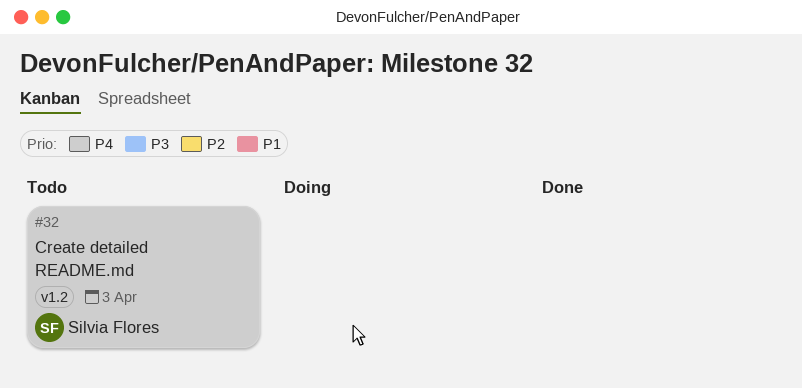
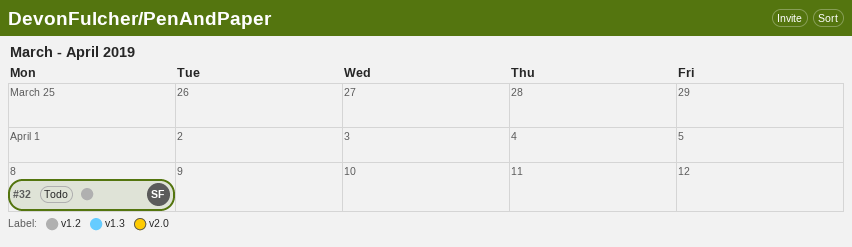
#32, due: Apr 3 -> Apr 8

